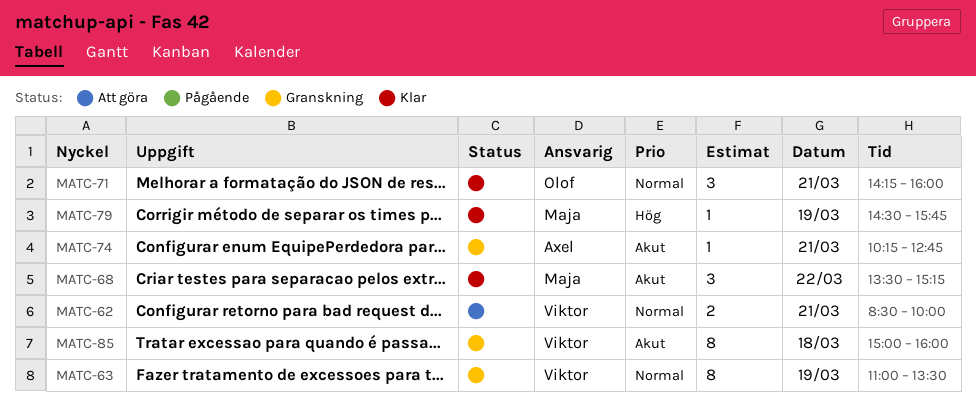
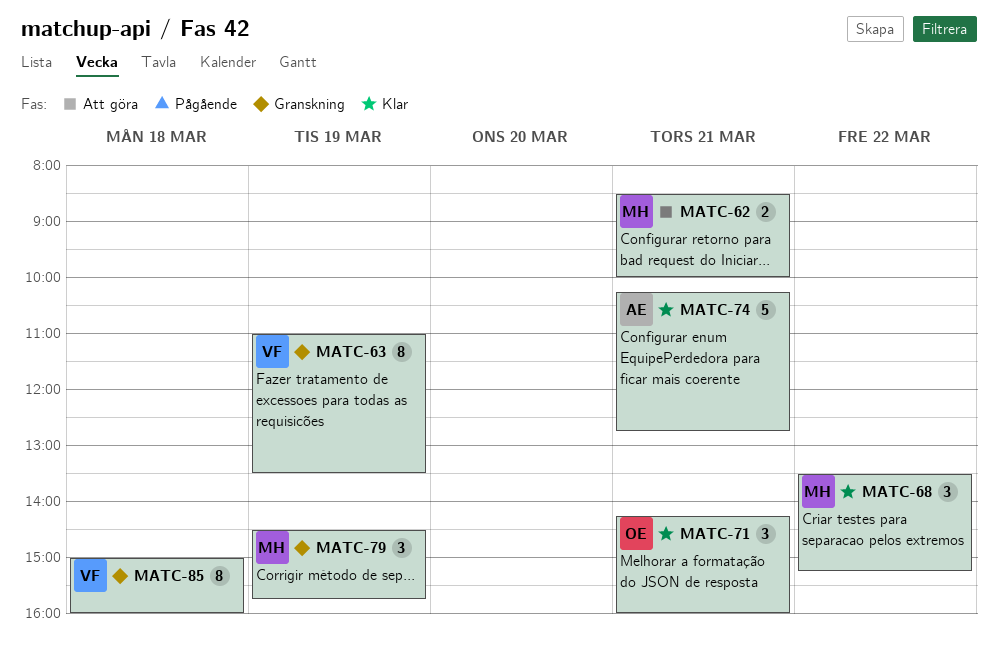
MATC-62, owner: Viktor -> Maja
MATC-74, status: Granskning -> Klar
MATC-74, estimate: 1 -> 5
MATC-79, status: Klar -> Granskning
MATC-79, estimate: 1 -> 3

